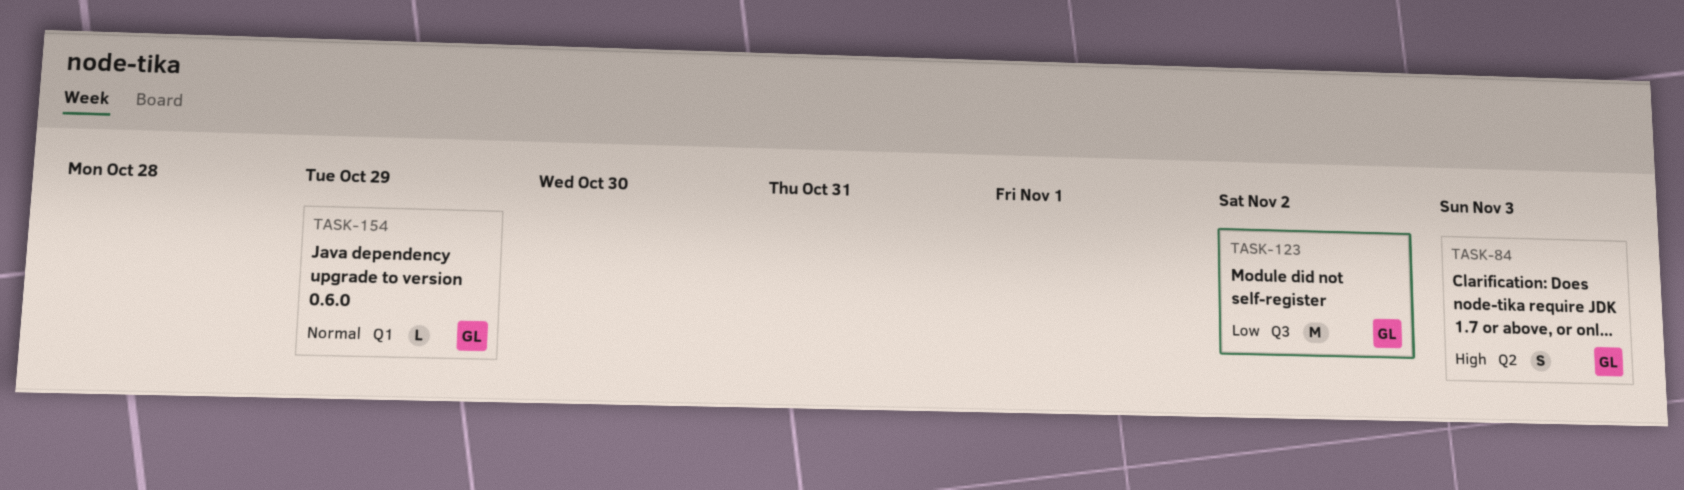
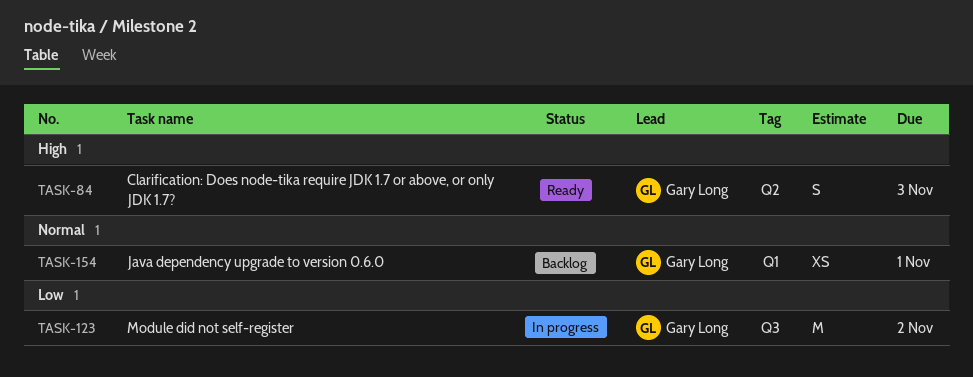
TASK-154, estimate: L -> XS
TASK-154, due: Oct 29 -> Nov 1

